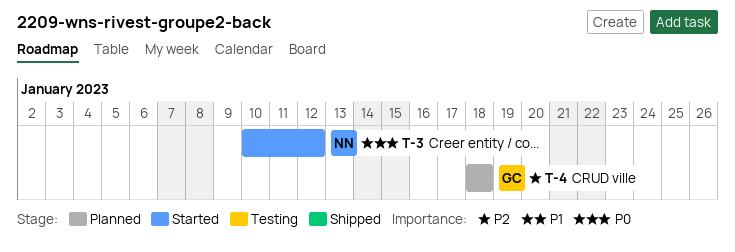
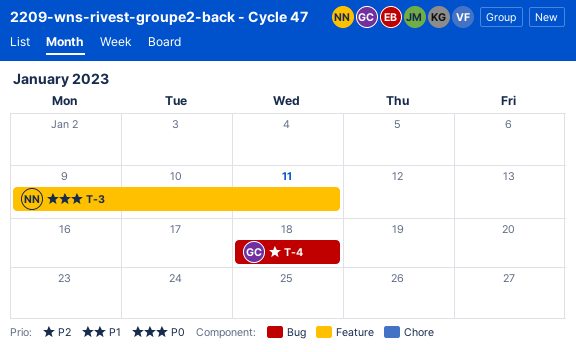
T-3, start: Jan 10 -> Jan 9
T-3, due: Jan 12 -> Jan 11

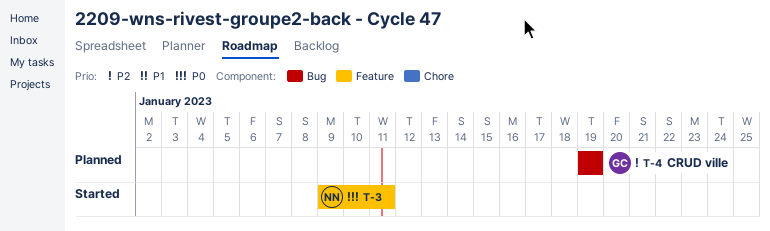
T-4, start: Jan 18 -> Jan 19
T-4, due: Jan 18 -> Jan 19

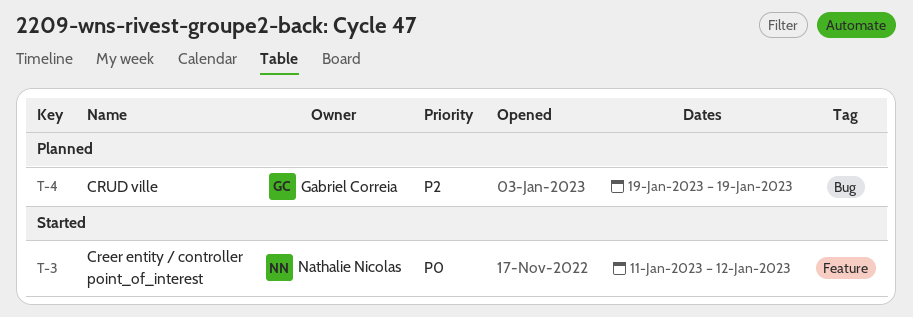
T-3, start: Jan 9 -> Jan 11
T-3, due: Jan 11 -> Jan 12

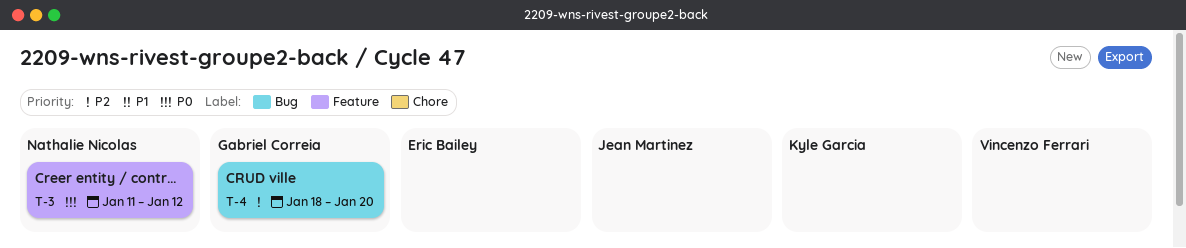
T-4, start: Jan 19 -> Jan 18
T-4, due: Jan 19 -> Jan 20

